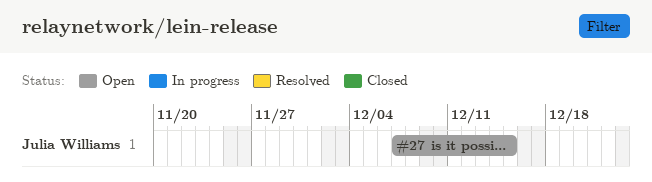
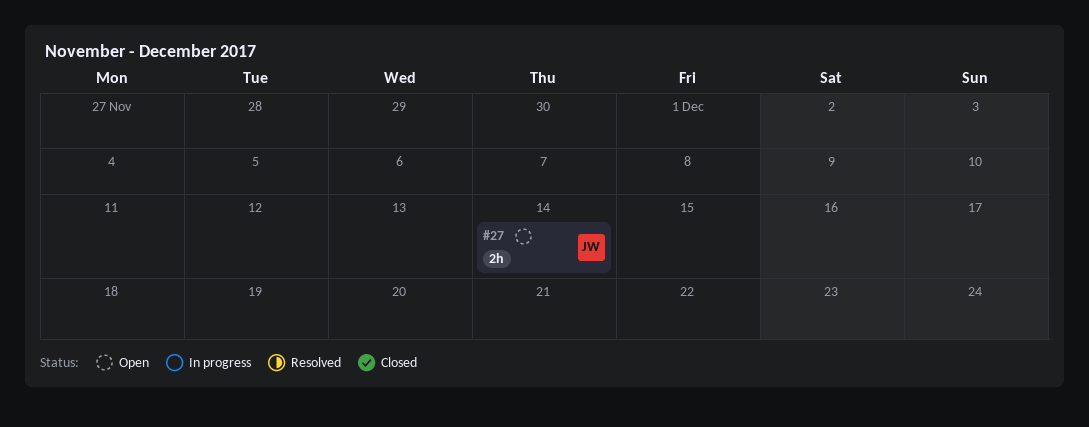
#27, due: Dec 15 -> Dec 14

